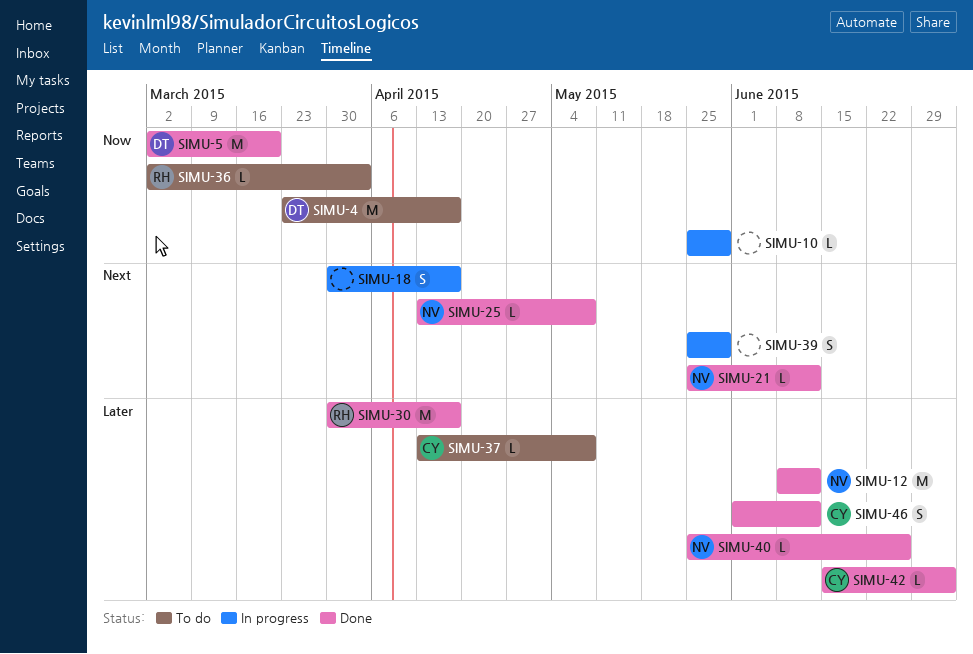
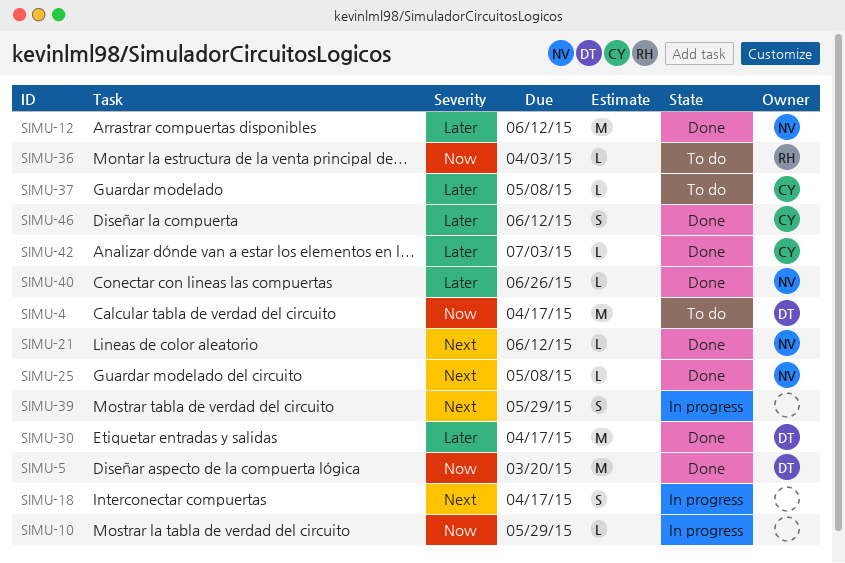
SIMU-30, owner: RH -> DT

